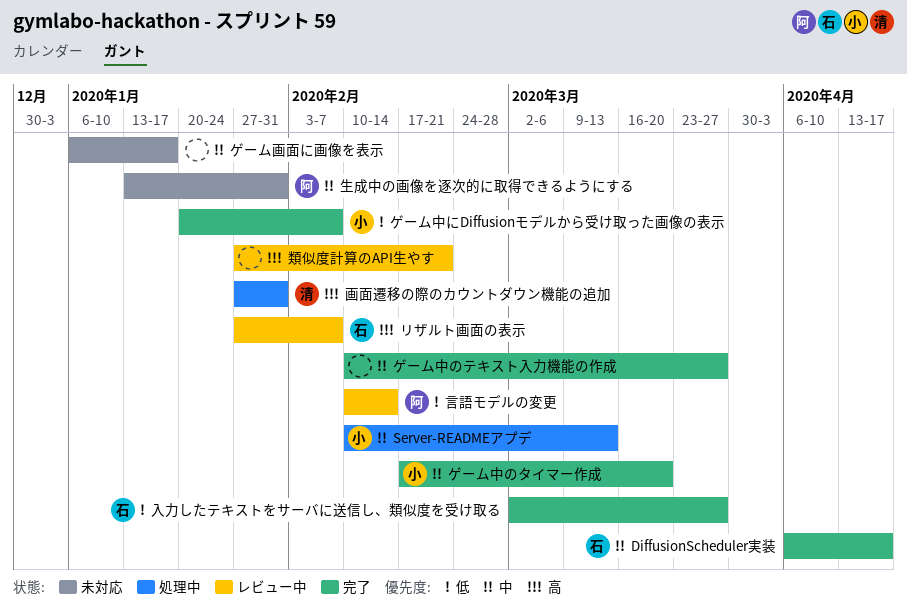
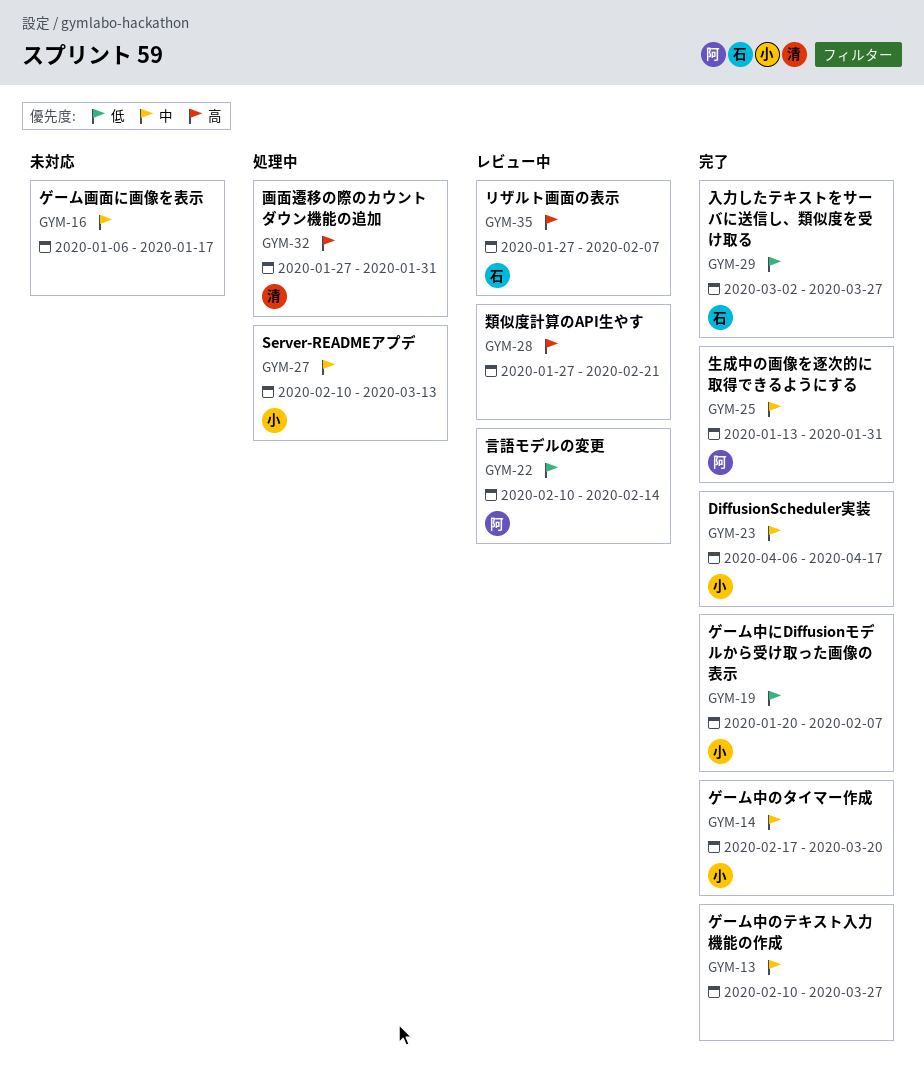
DiffusionScheduler実装, owner: 石 -> 小
生成中の画像を逐次的に取得できるようにする, status: 未対応 -> 完了

